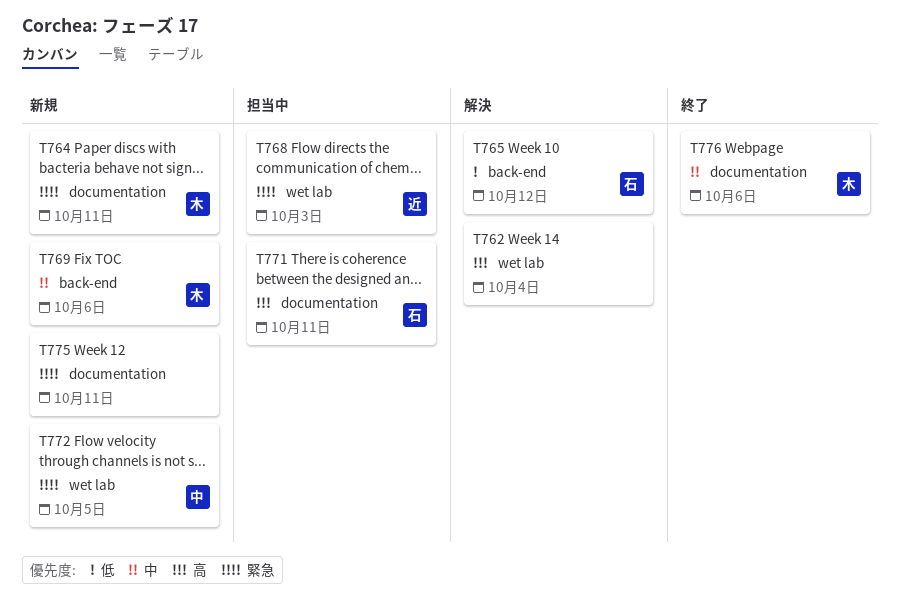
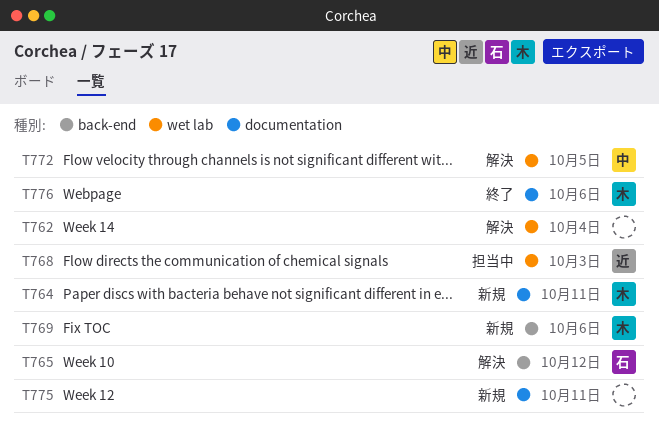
T771: present -> none
T772, status: 新規 -> 解決

